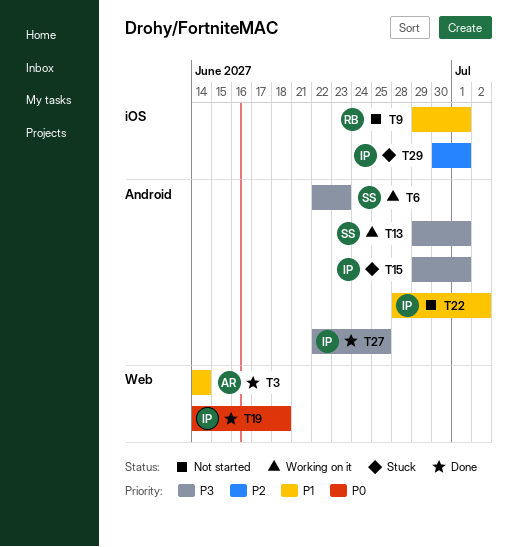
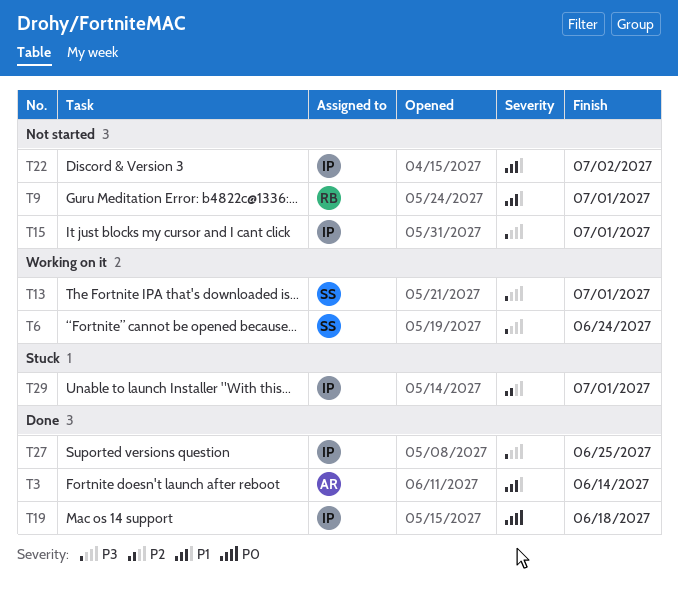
T6, due: Jun 23 -> Jun 24
T15, status: Stuck -> Not started

